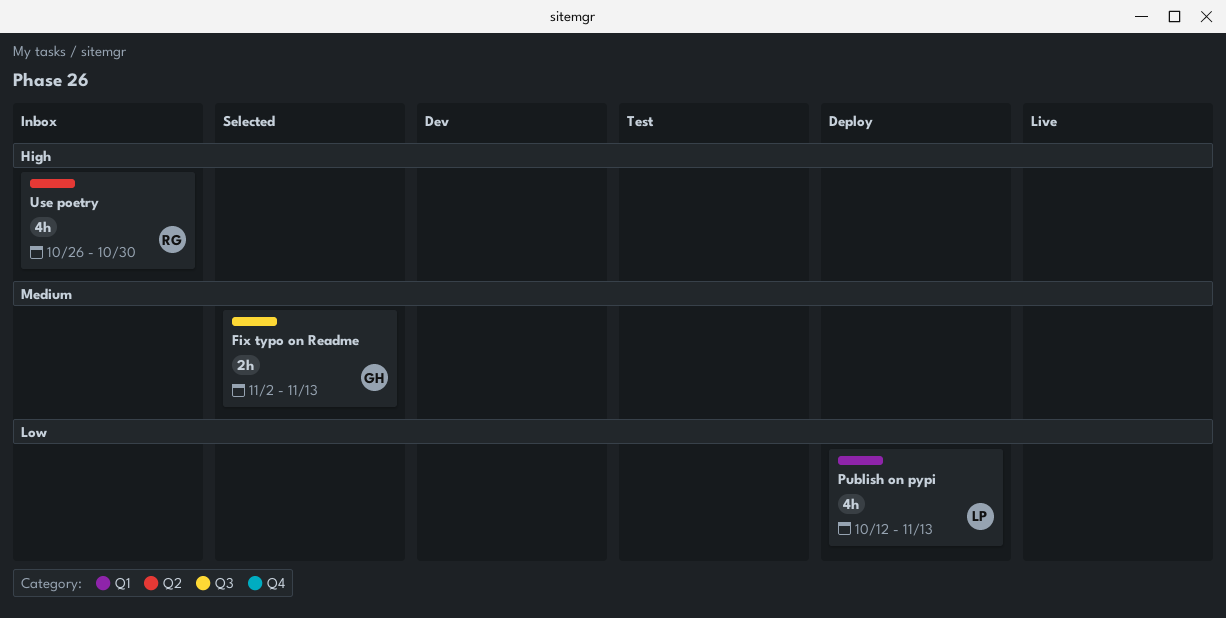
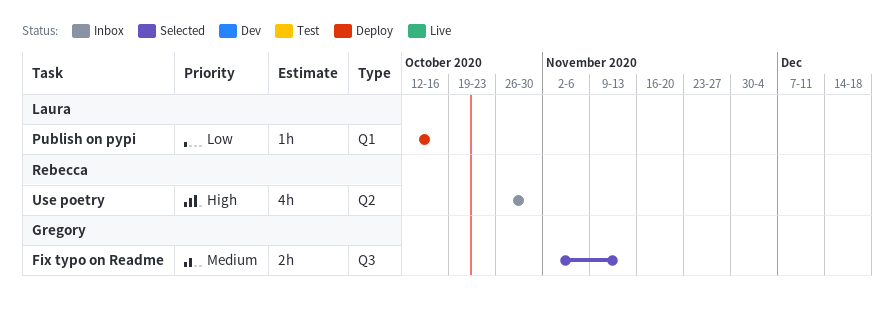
Publish on pypi, estimate: 4h -> 1h
Publish on pypi, due: Nov 13 -> Oct 16

